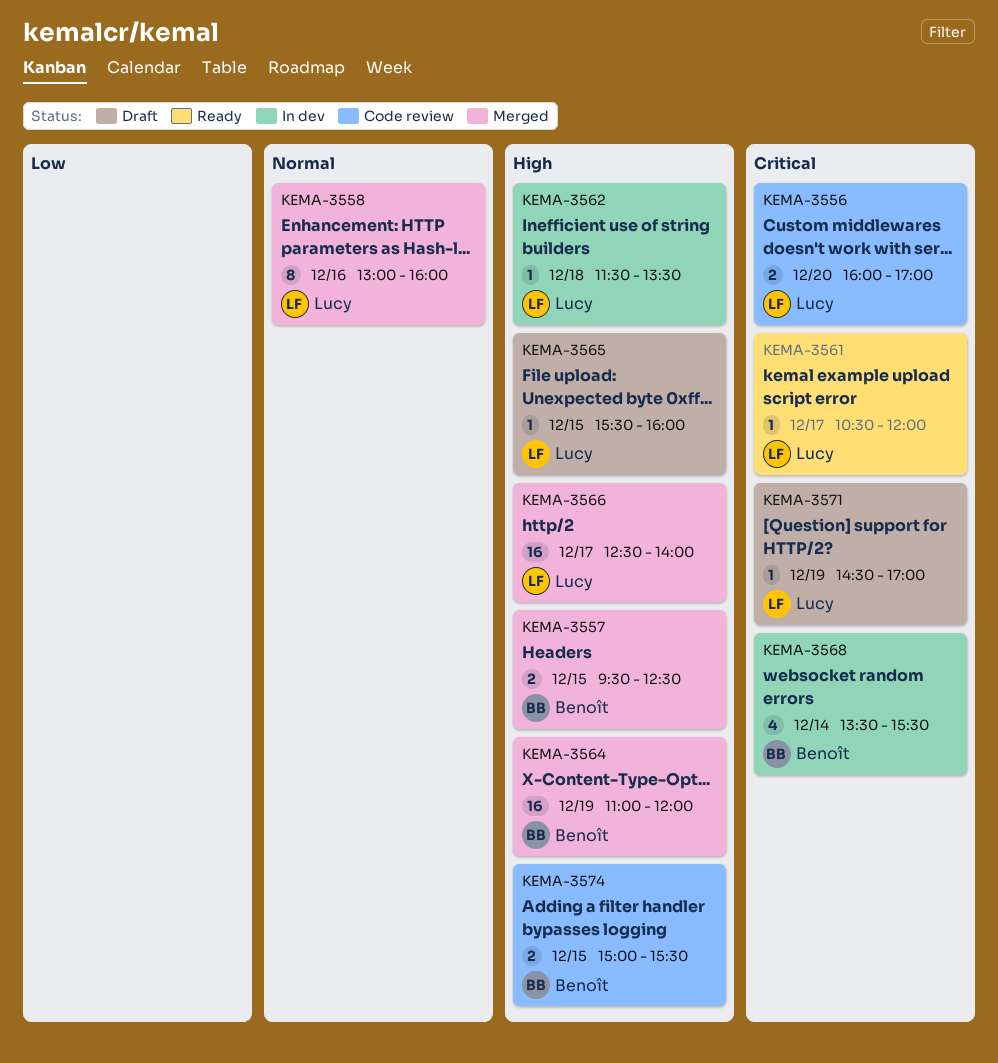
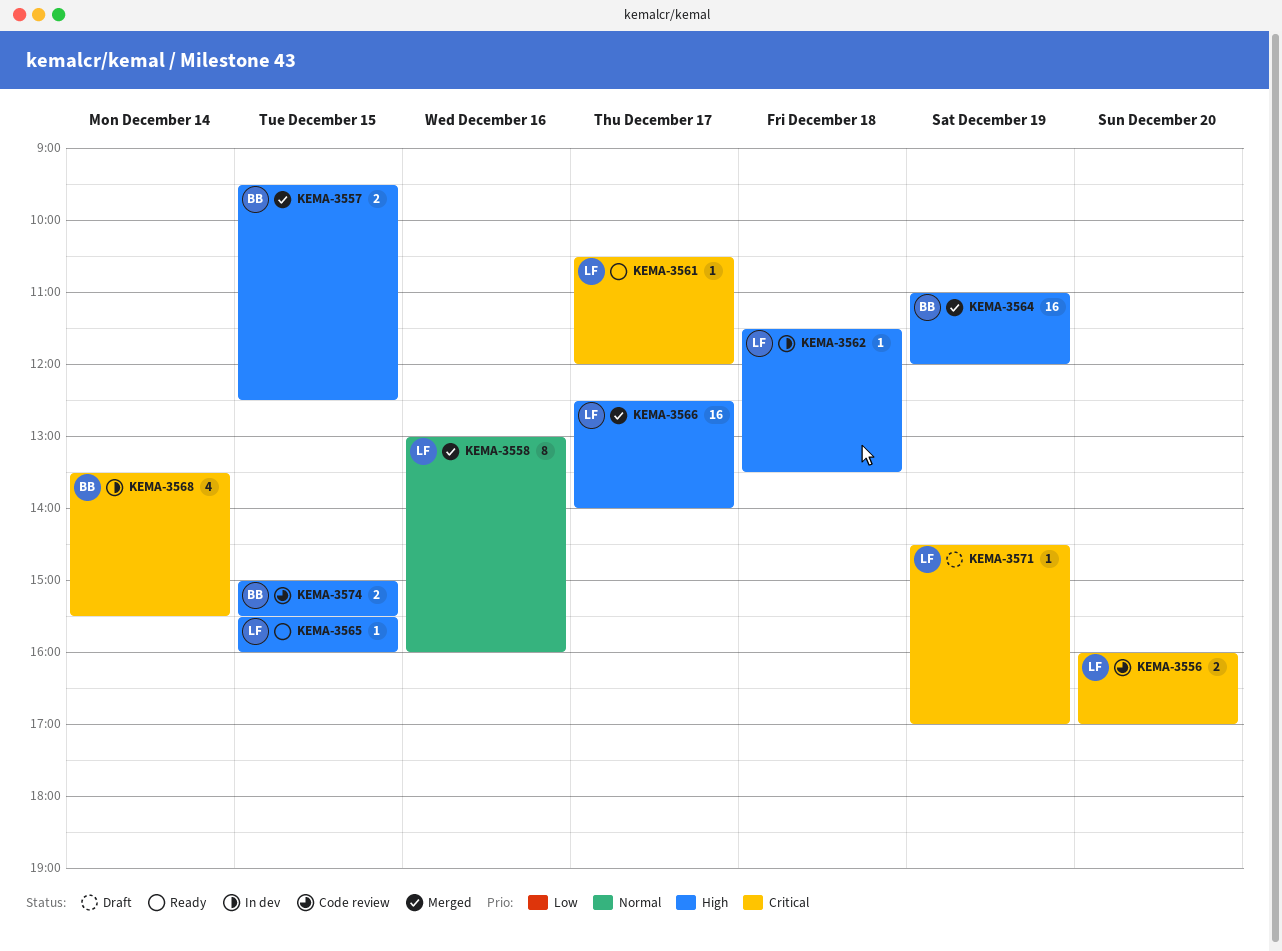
KEMA-3565, status: Draft -> Ready

